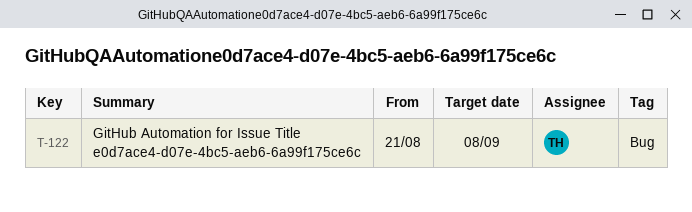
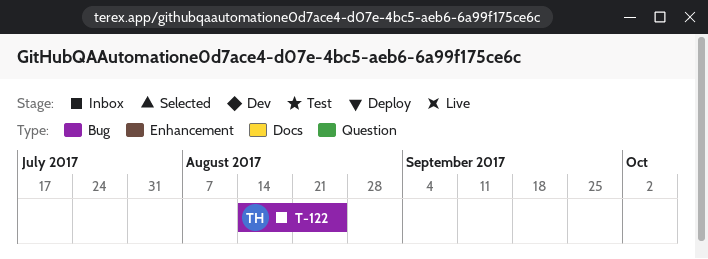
T-122, start: Aug 21 -> Aug 14
T-122, due: Sep 8 -> Aug 25

